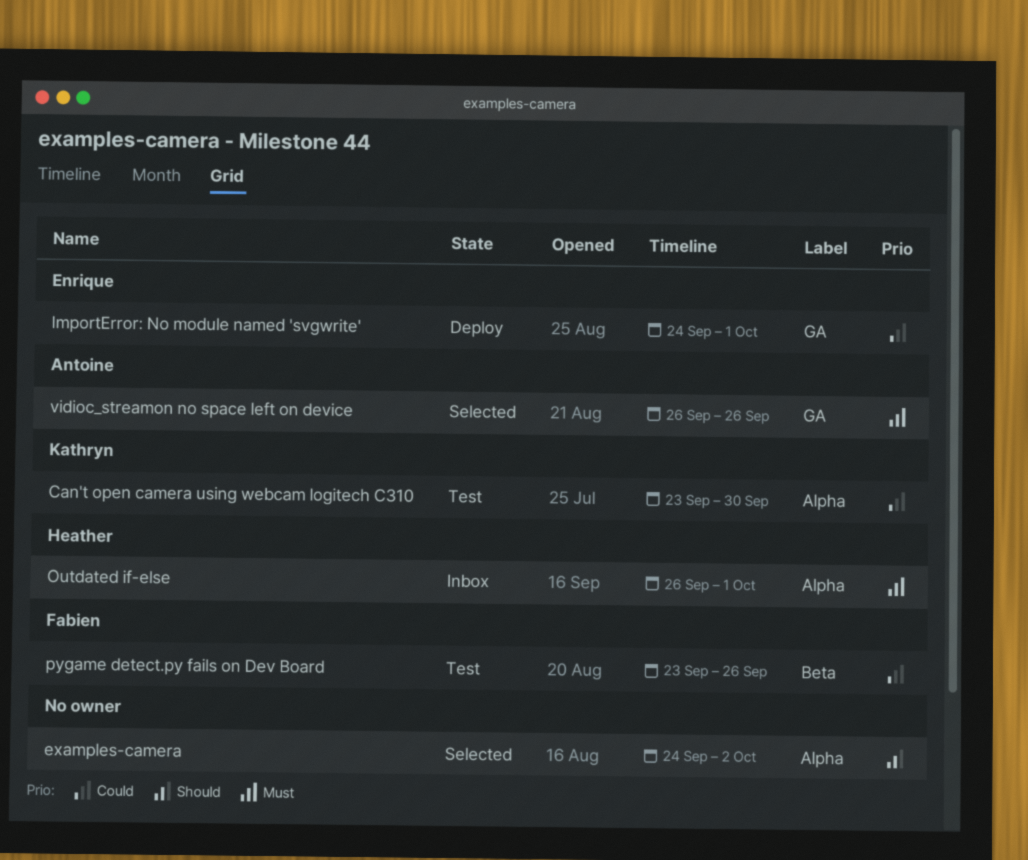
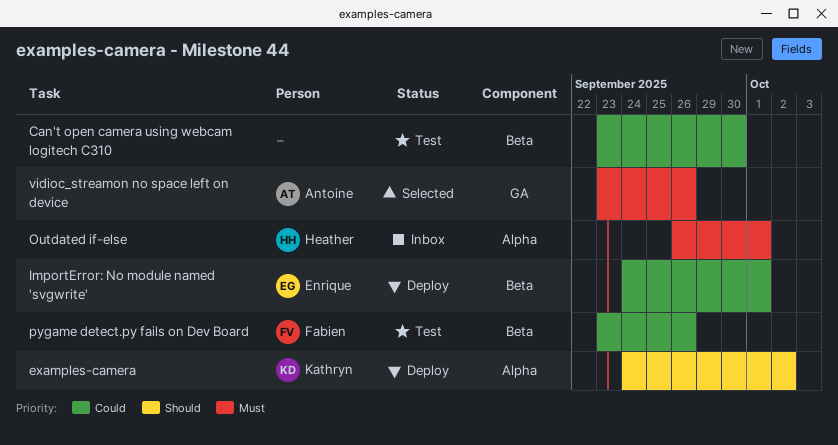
Can't open camera using webcam logitech C310, owner: Kathryn -> none
Can't open camera using webcam logitech C310, label: Alpha -> Beta
examples-camera, status: Selected -> Deploy
examples-camera, owner: none -> Kathryn
ImportError: No module named 'svgwrite', label: GA -> Beta
vidioc_streamon no space left on device, start: Sep 26 -> Sep 23

